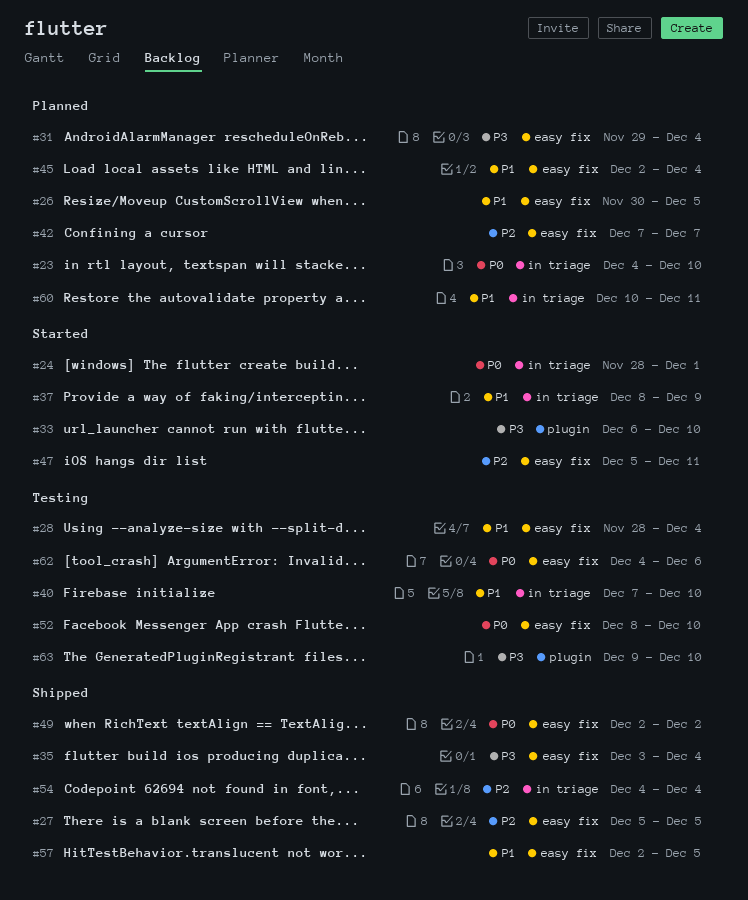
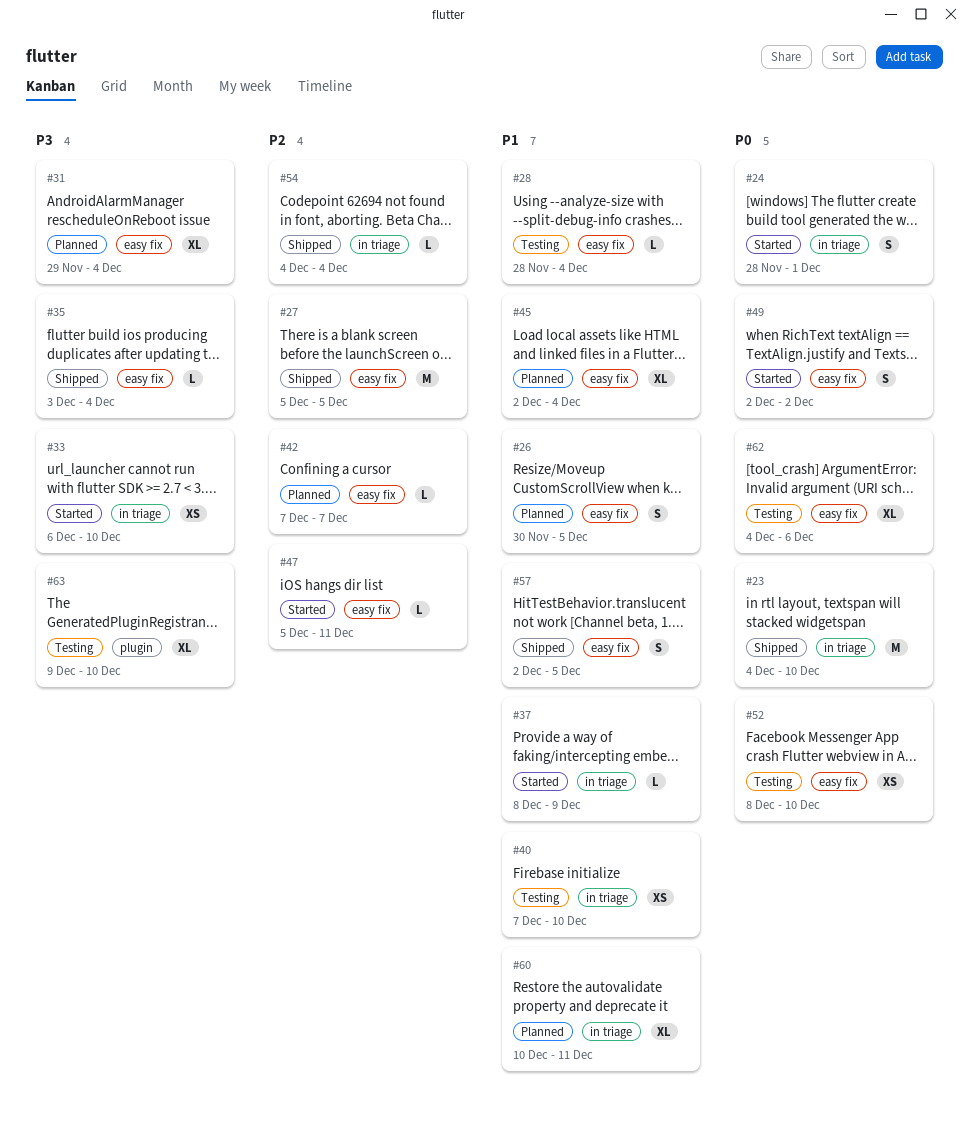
#23, status: Planned -> Shipped
#33, label: plugin -> in triage
#49, status: Shipped -> Started

